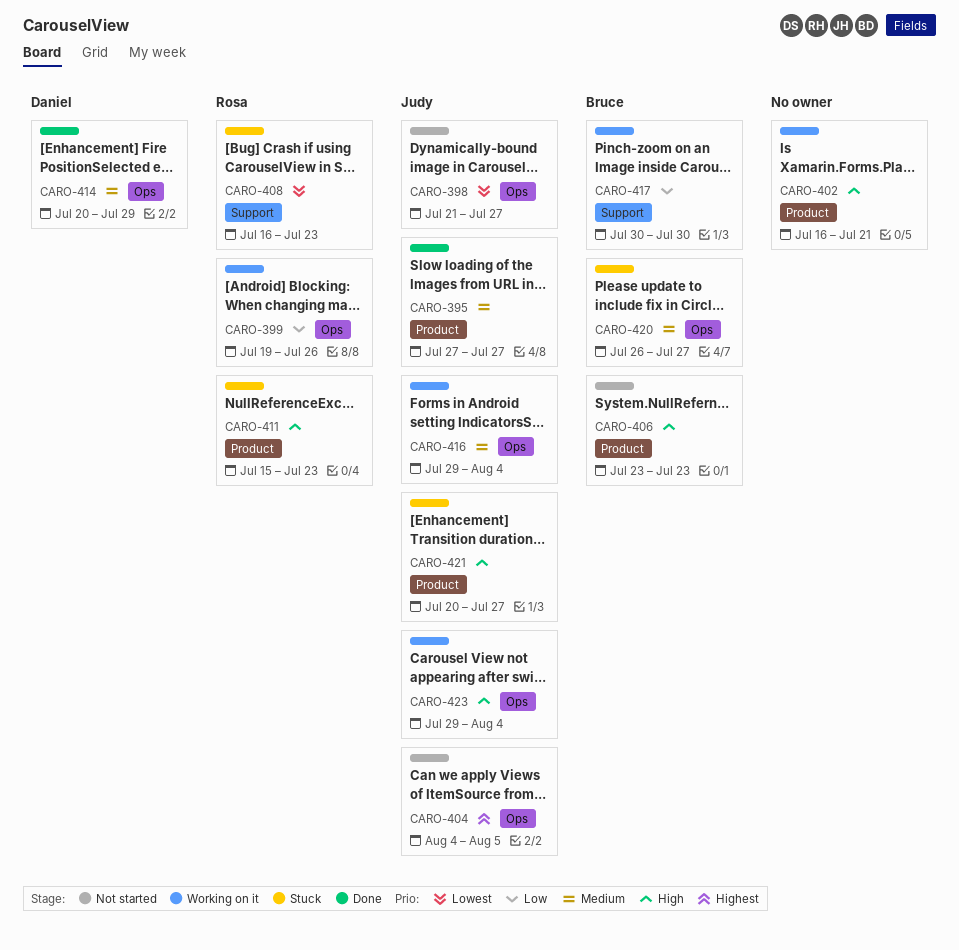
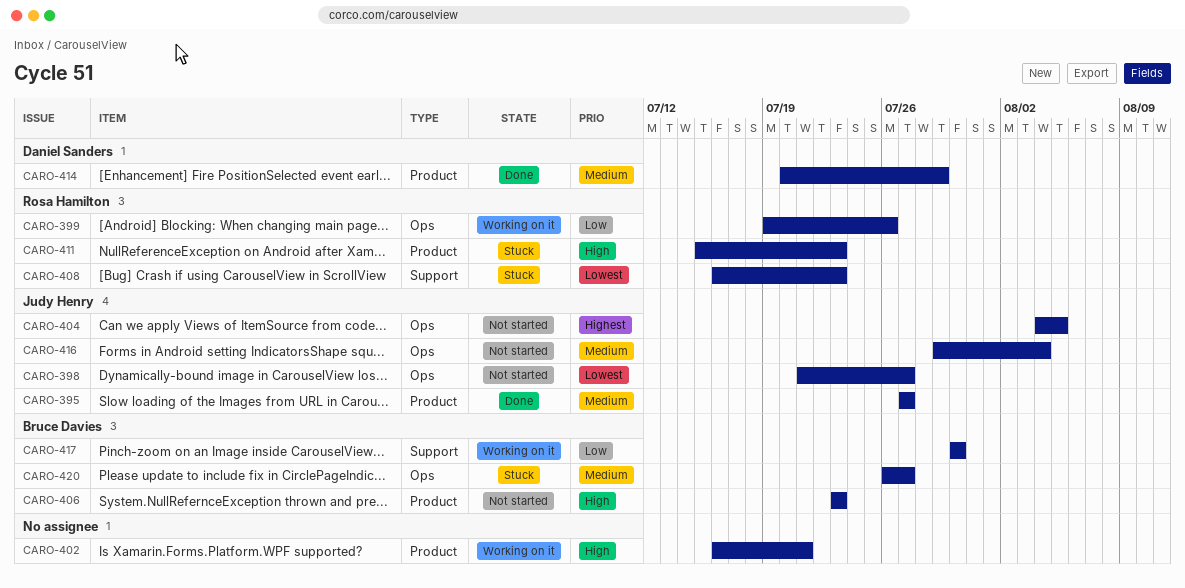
CARO-414, label: Ops -> Product
CARO-416, status: Working on it -> Not started
CARO-421: present -> none
CARO-423: present -> none

